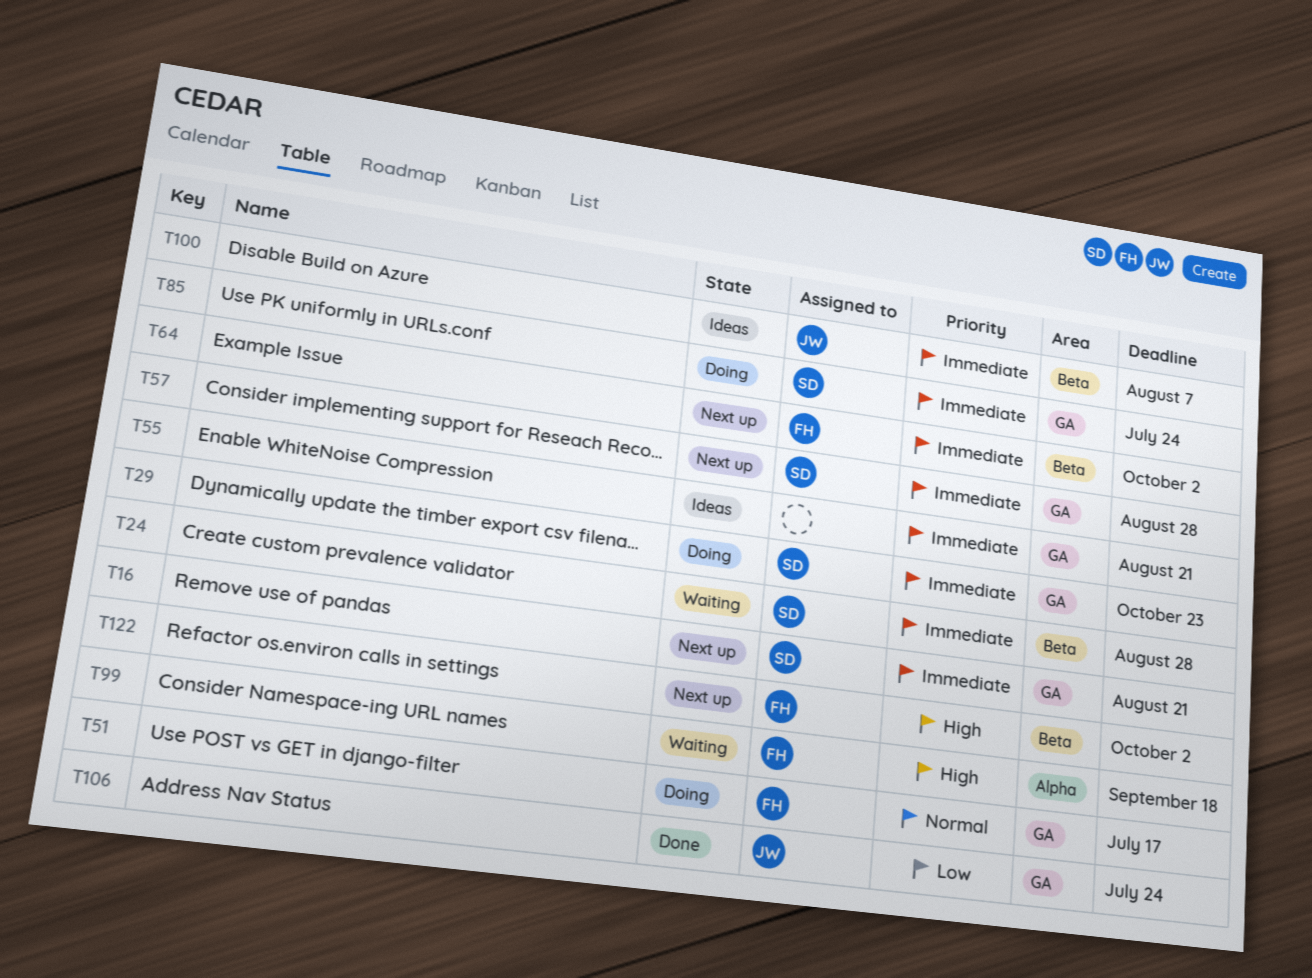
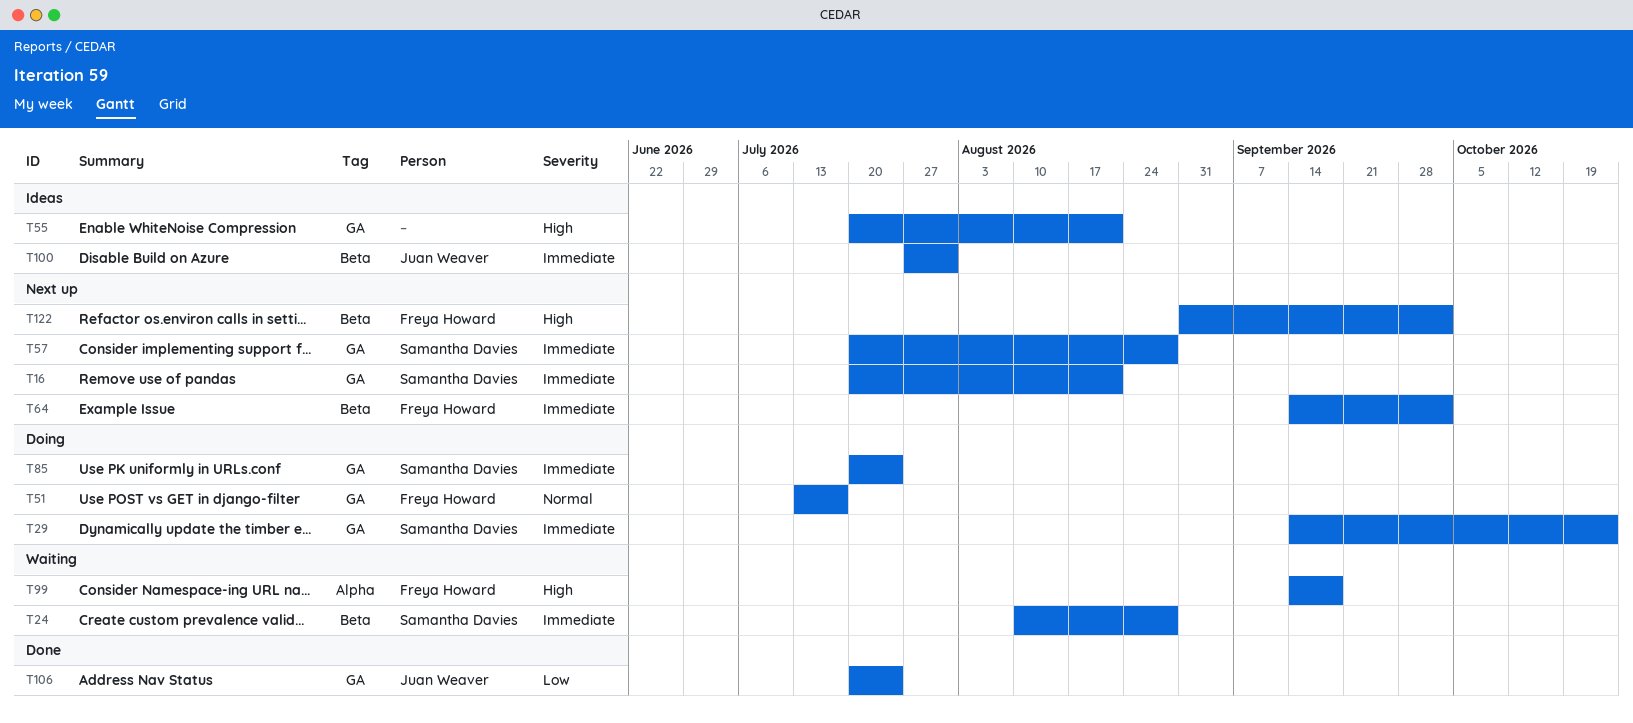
T55, priority: Immediate -> High
T100, due: Aug 7 -> Jul 31

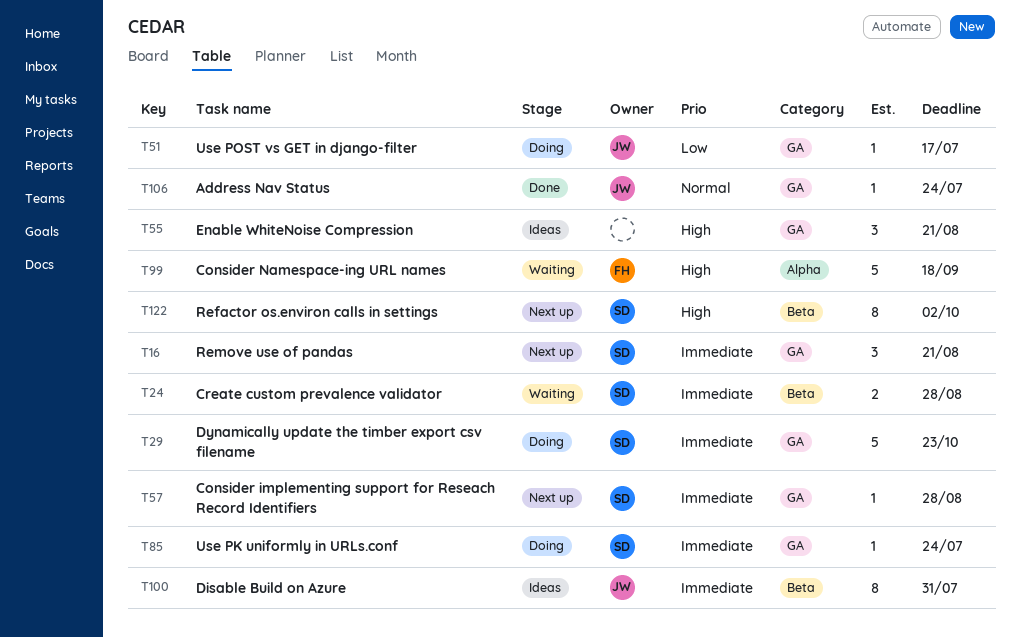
T51, owner: Freya Howard -> Juan Weaver
T51, priority: Normal -> Low
T64: present -> none
T106, priority: Low -> Normal
T122, owner: Freya Howard -> Samantha Davies

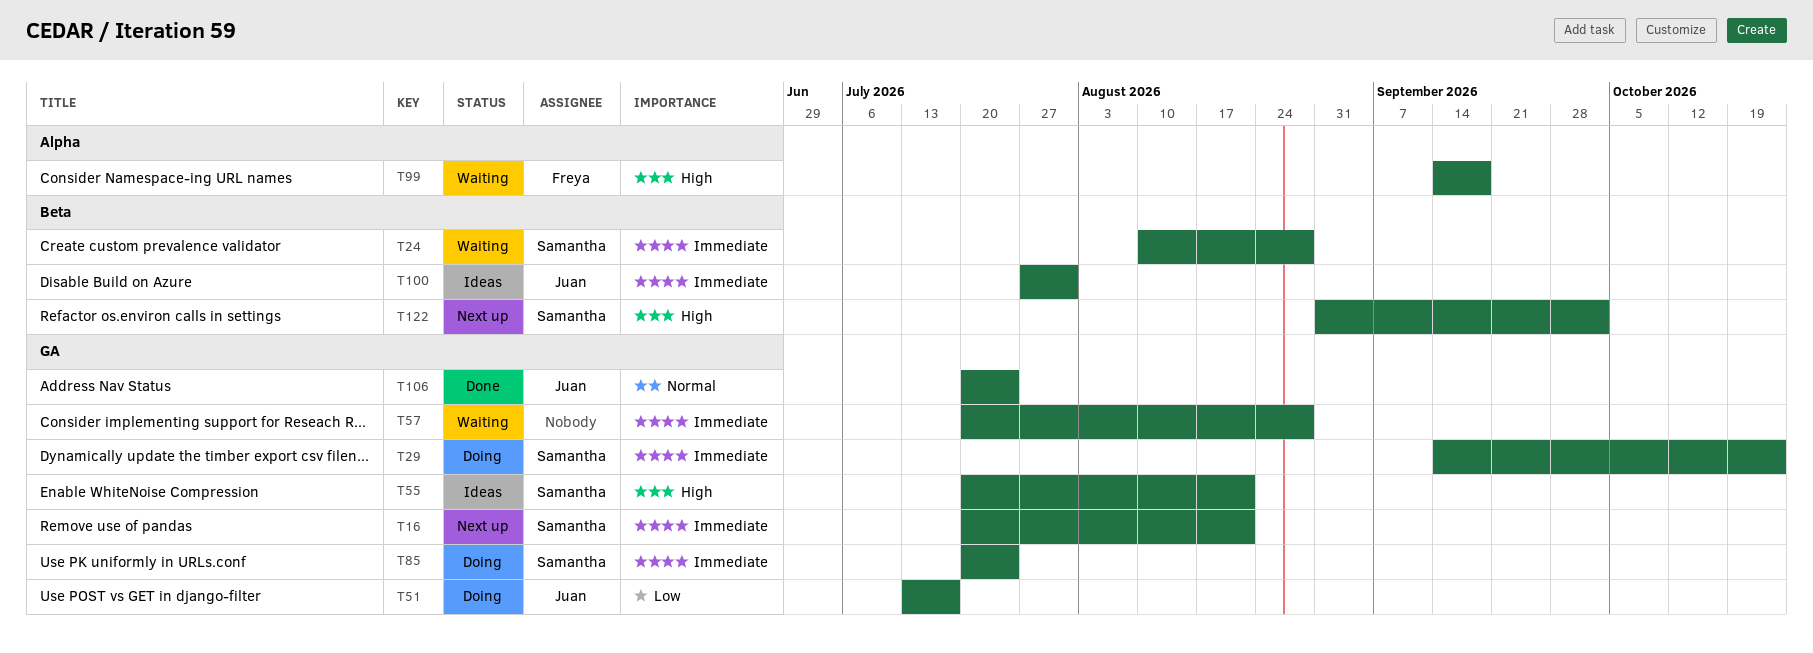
T55, owner: none -> Samantha
T57, status: Next up -> Waiting
T57, owner: Samantha -> none

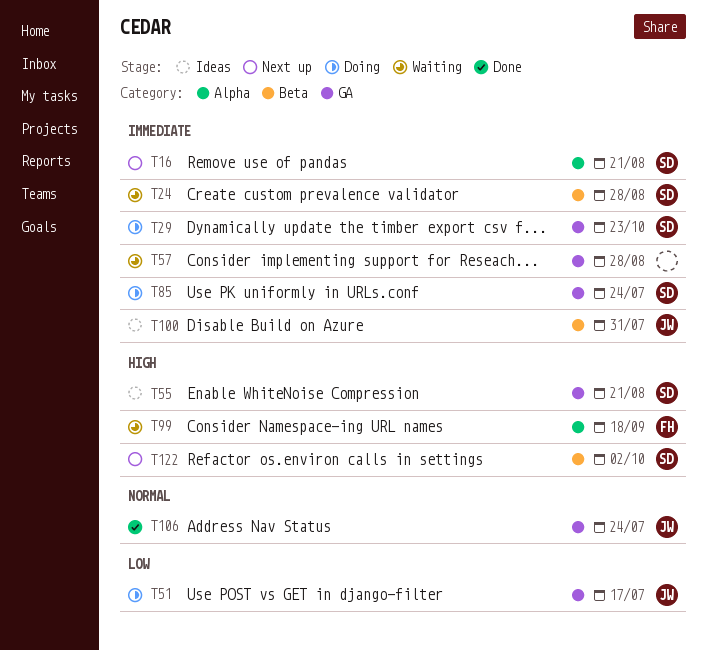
T16, label: GA -> Alpha

